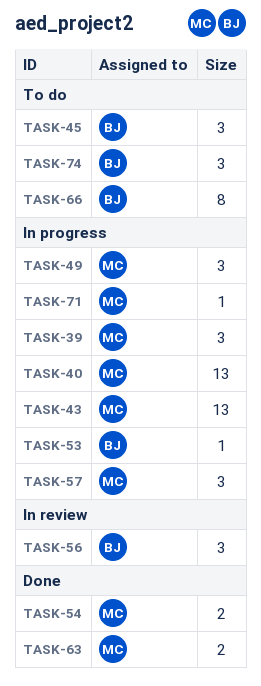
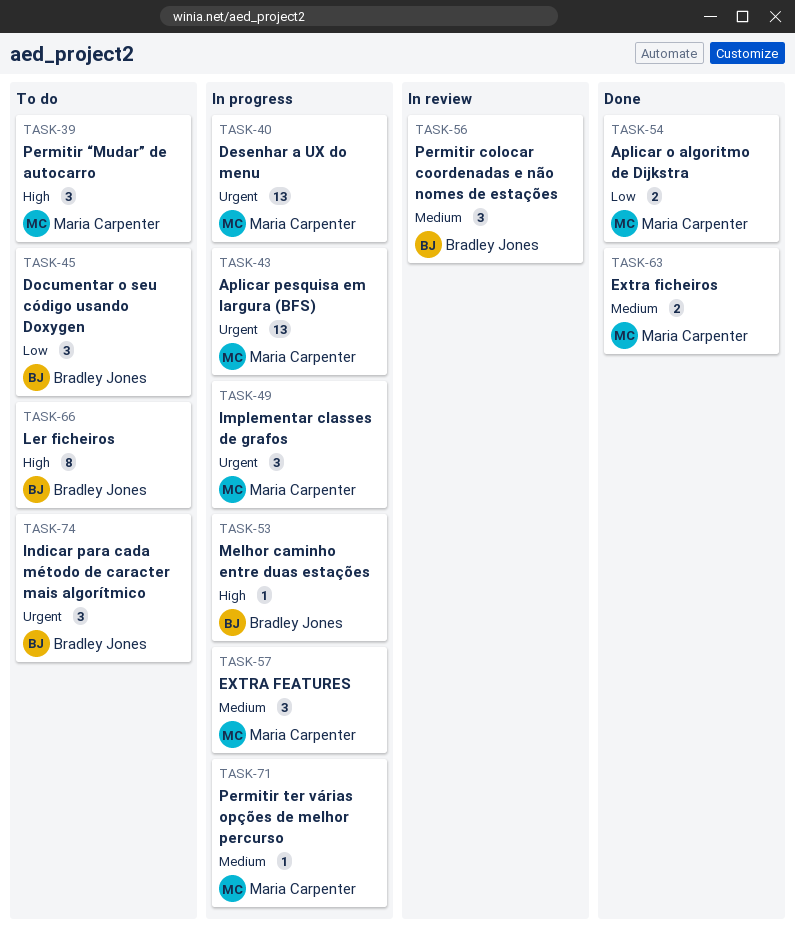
TASK-39, status: In progress -> To do

